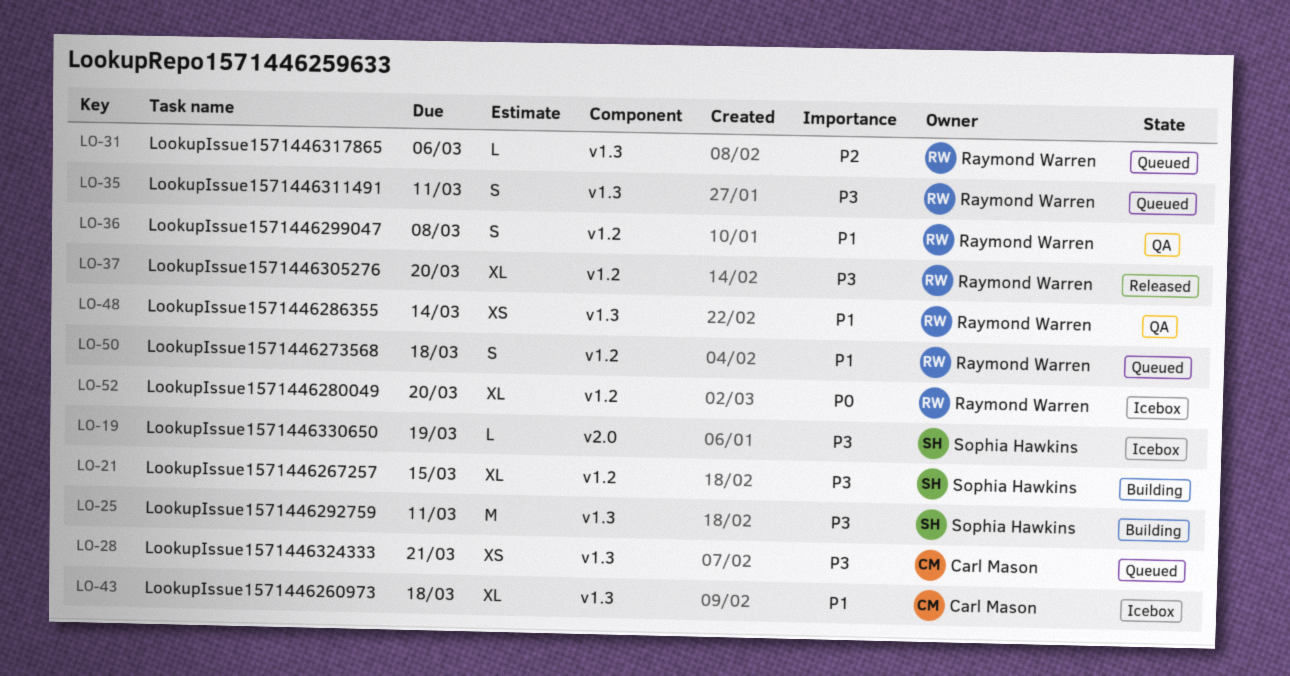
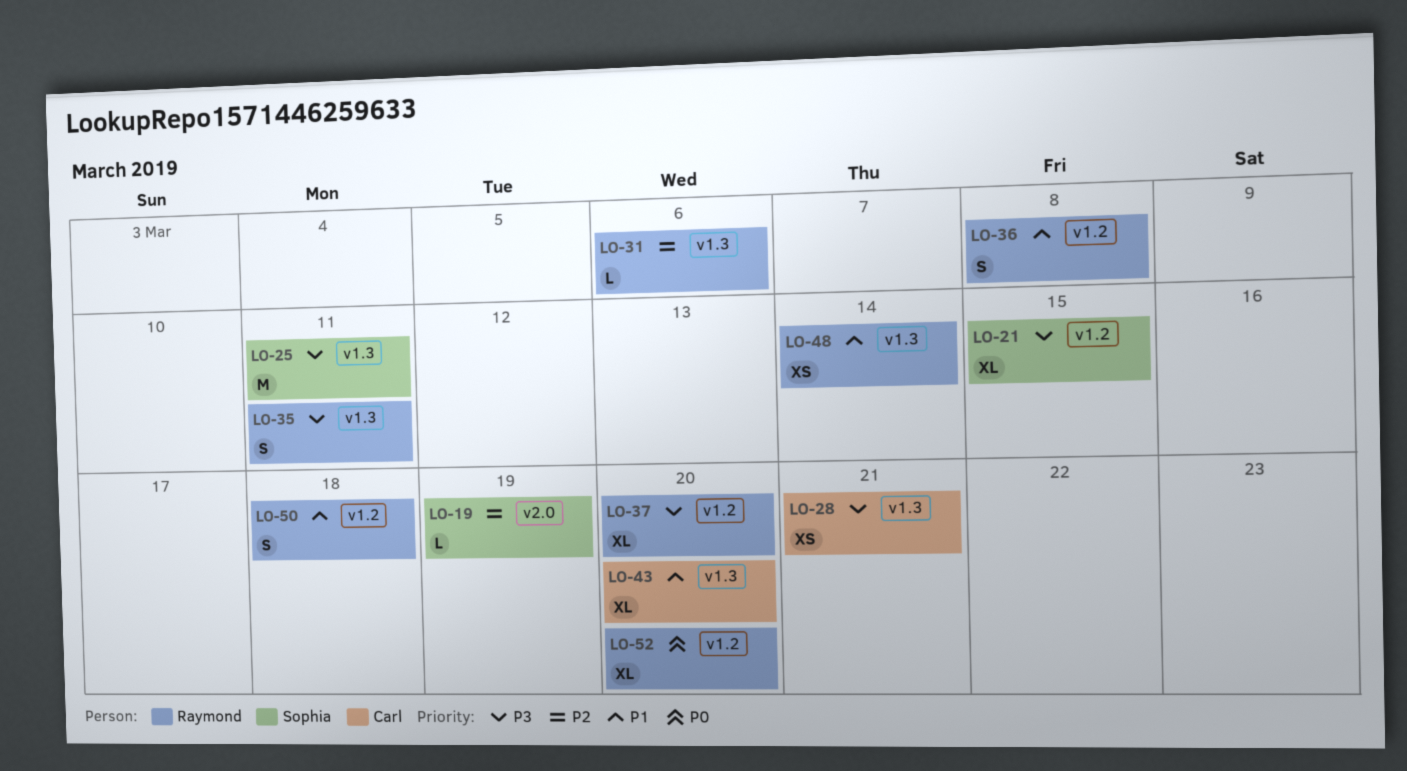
LO-19, priority: P3 -> P2
LO-43, due: Mar 18 -> Mar 20

